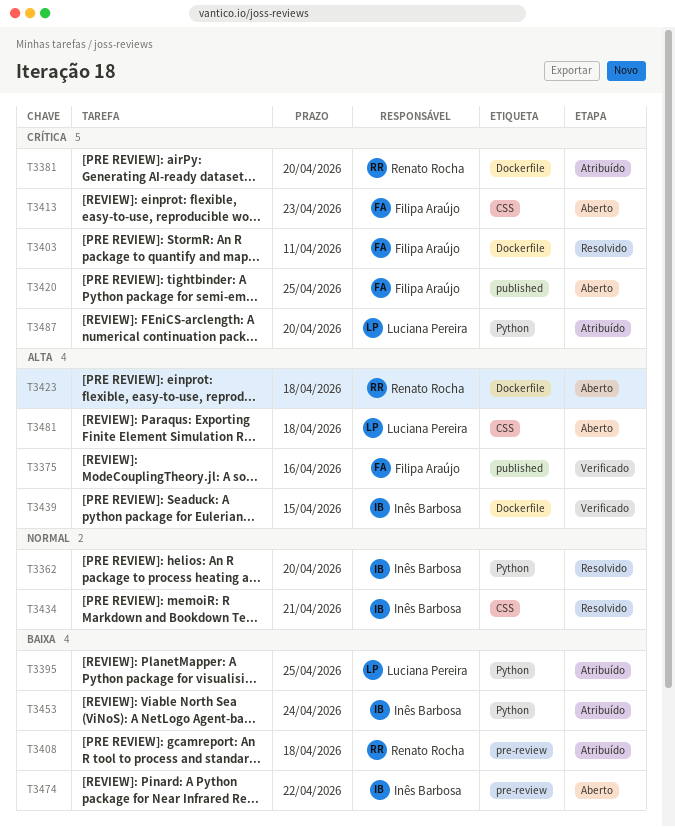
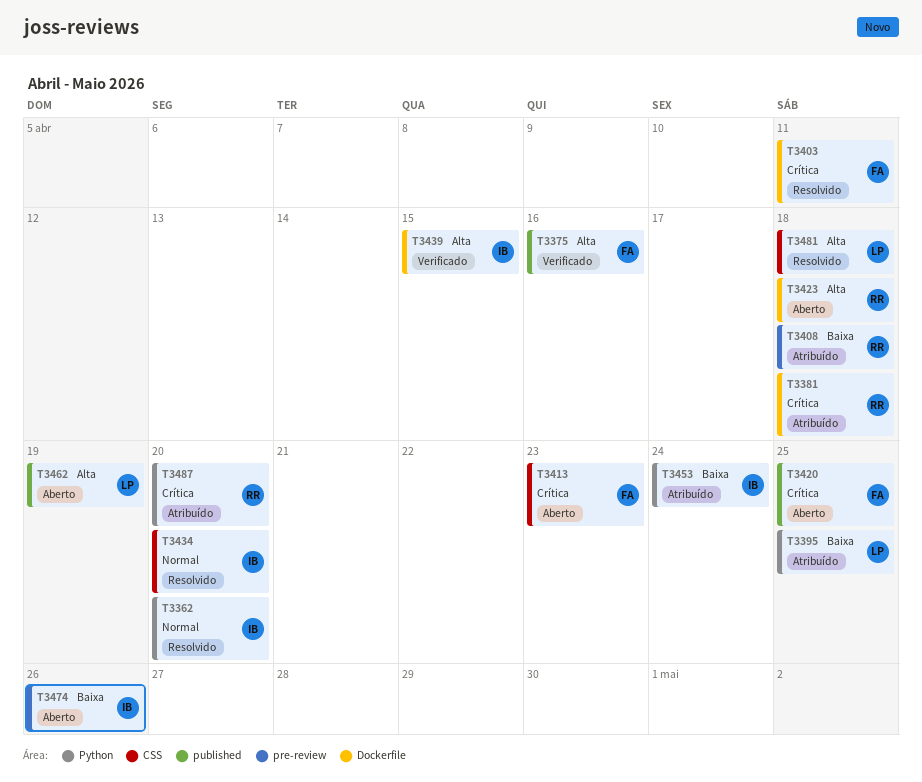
T3381, due: Apr 20 -> Apr 18
T3434, due: Apr 21 -> Apr 20
T3462: none -> present
T3474, due: Apr 22 -> Apr 26
T3481, status: Aberto -> Resolvido
T3487, owner: Luciana Pereira -> Renato Rocha

